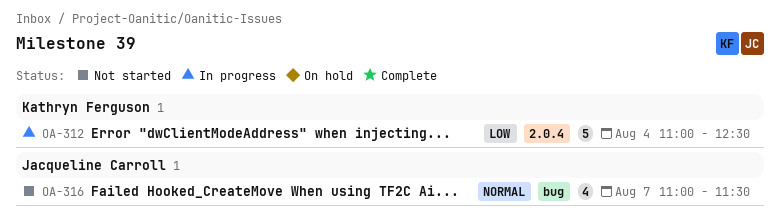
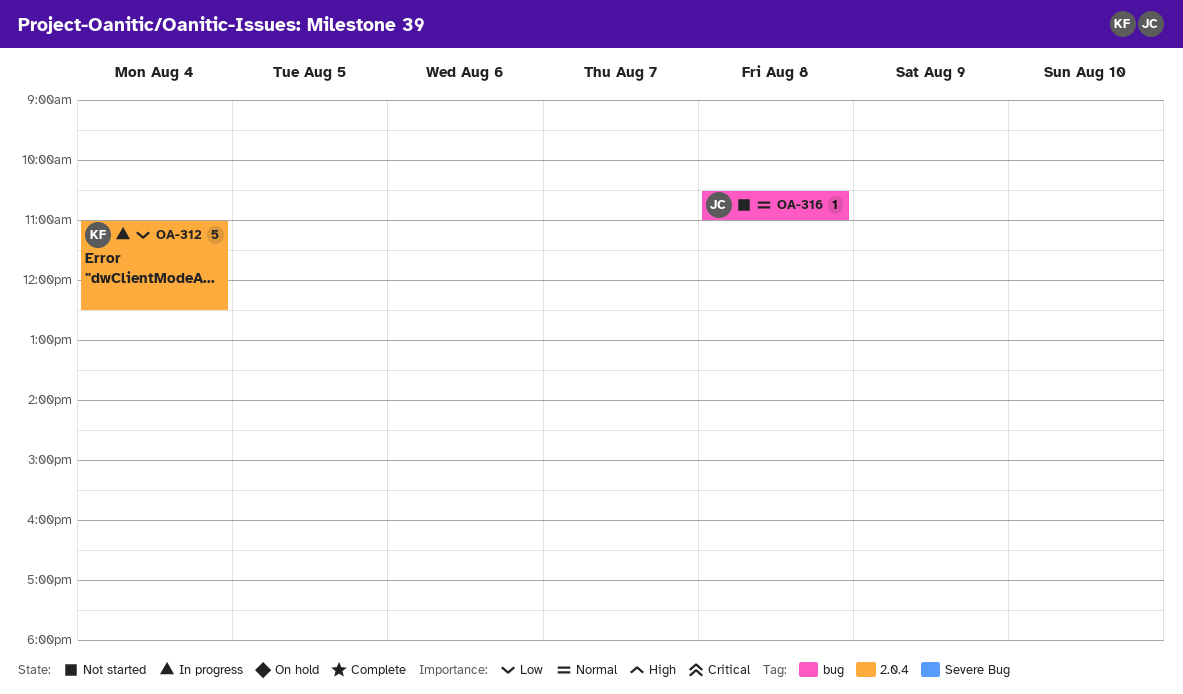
OA-316, estimate: 4 -> 1
OA-316, day: Aug 7 -> Aug 8
OA-316, begins: 11:00 -> 10:30
OA-316, ends: 11:30 -> 11:00

